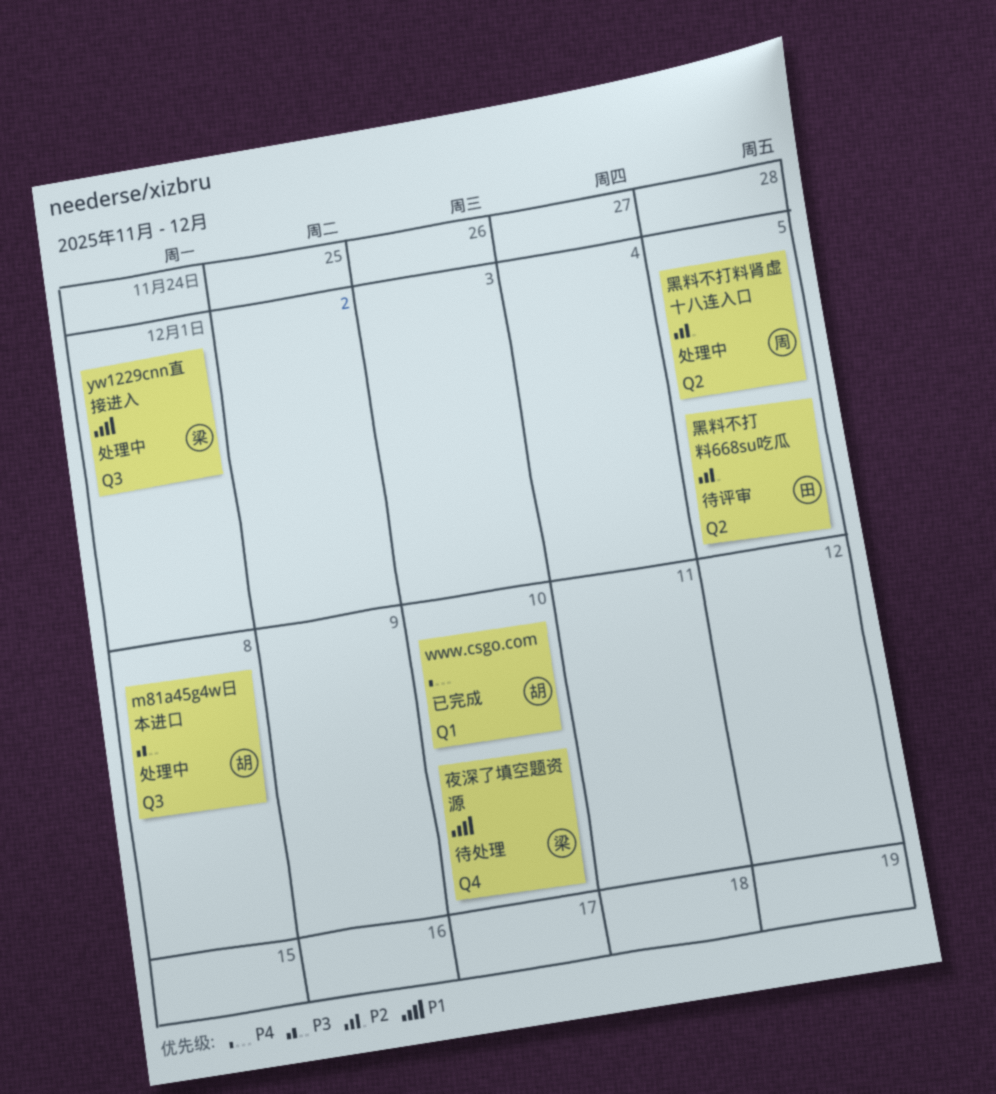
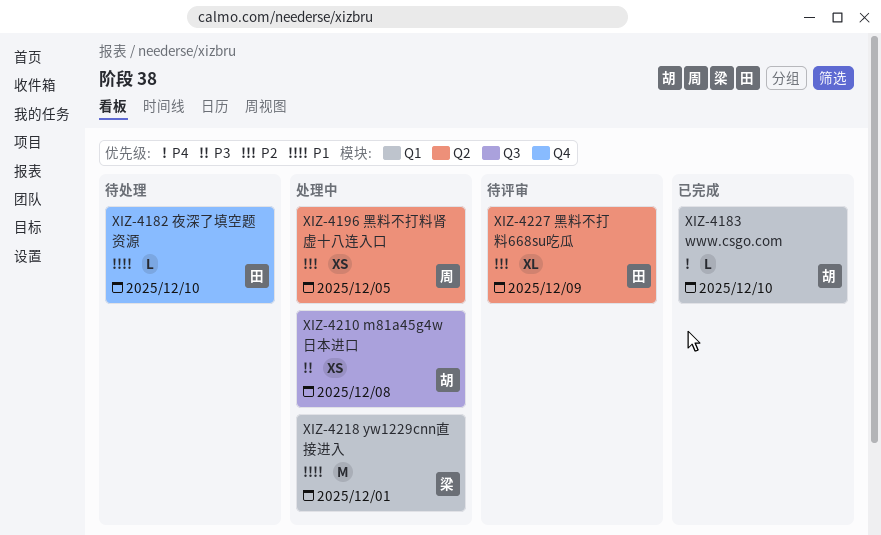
yw1229cnn直接进入, label: Q3 -> Q1
夜深了填空题资源, owner: 梁 -> 田
黑料不打料668su吃瓜, due: Dec 5 -> Dec 9

